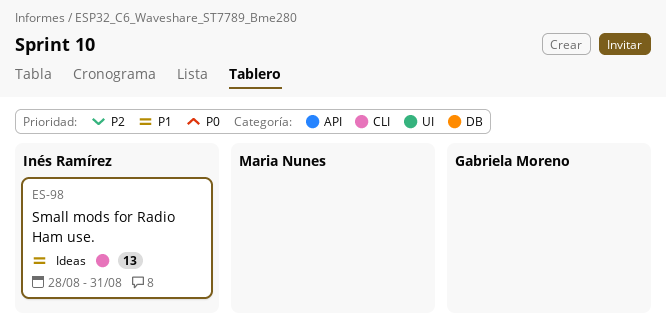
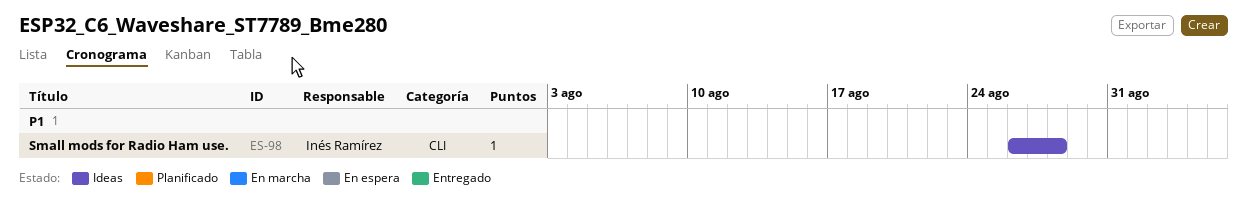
ES-98, estimate: 13 -> 1
ES-98, start: Aug 28 -> Aug 26
ES-98, due: Aug 31 -> Aug 28

